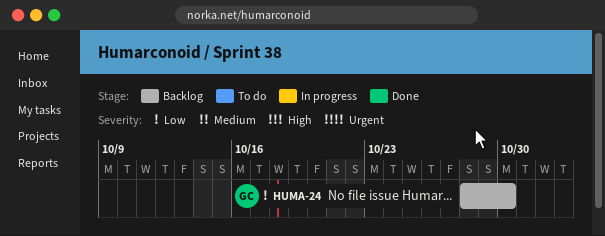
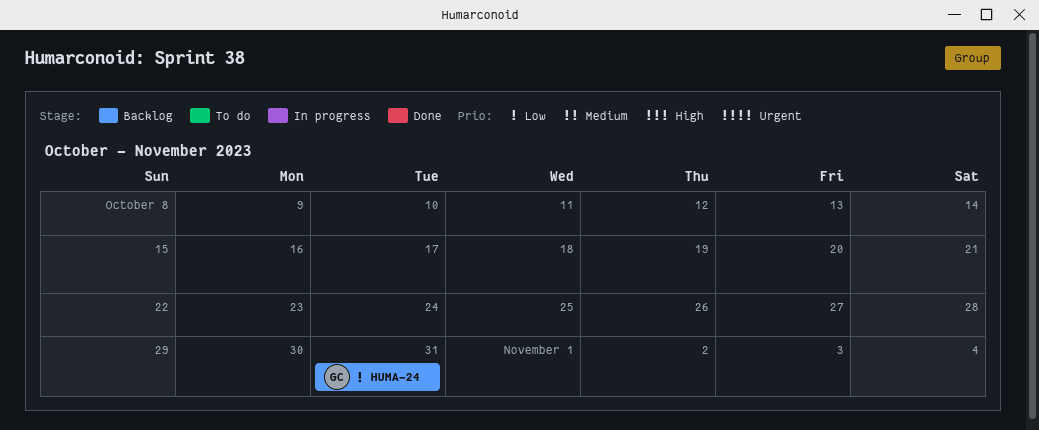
HUMA-24, start: Oct 28 -> Oct 31
HUMA-24, due: Oct 30 -> Oct 31

